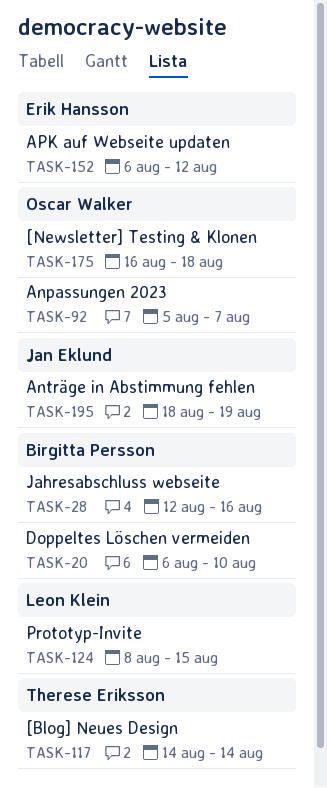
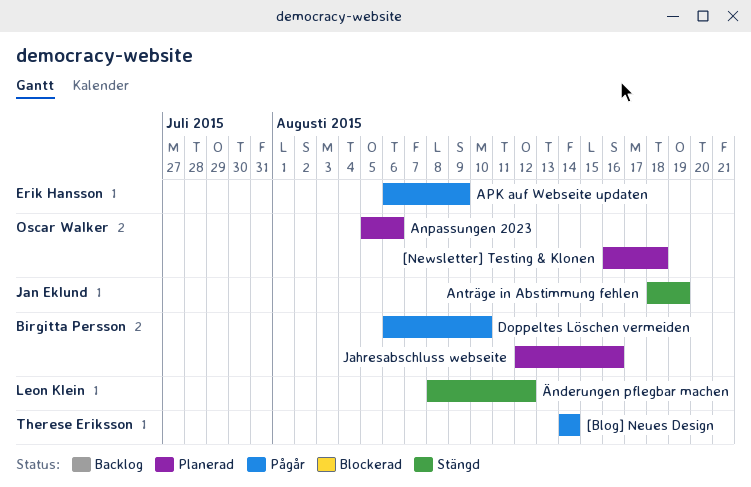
Anpassungen 2023, due: Aug 7 -> Aug 6
APK auf Webseite updaten, due: Aug 12 -> Aug 9
Prototyp-Invite: present -> none
Änderungen pflegbar machen: none -> present

